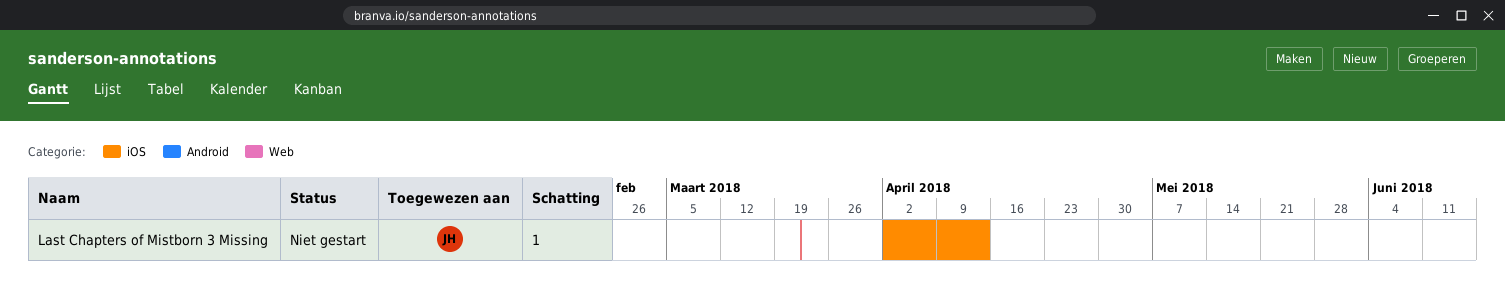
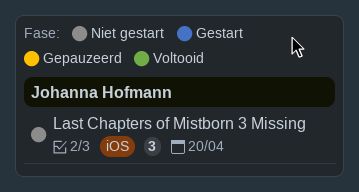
Last Chapters of Mistborn 3 Missing, estimate: 1 -> 3
Last Chapters of Mistborn 3 Missing, due: Apr 13 -> Apr 20

